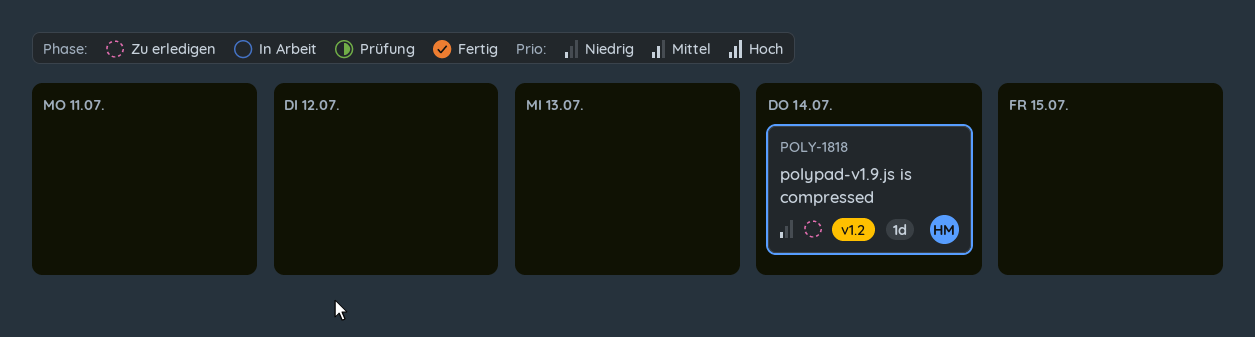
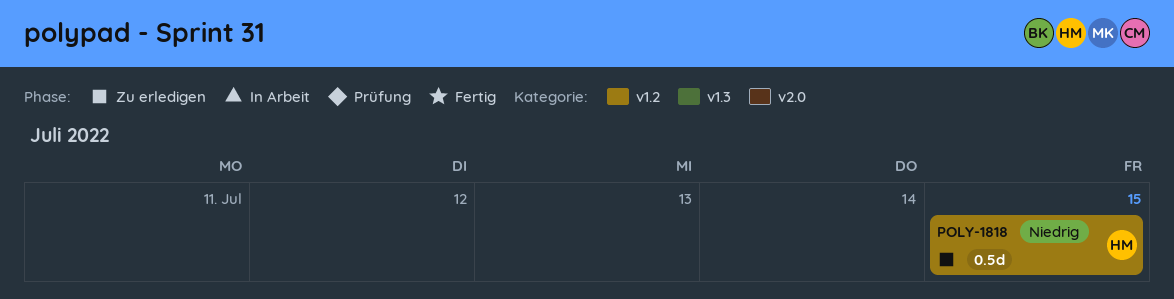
POLY-1818, estimate: 1d -> 0.5d
POLY-1818, due: Jul 14 -> Jul 15

